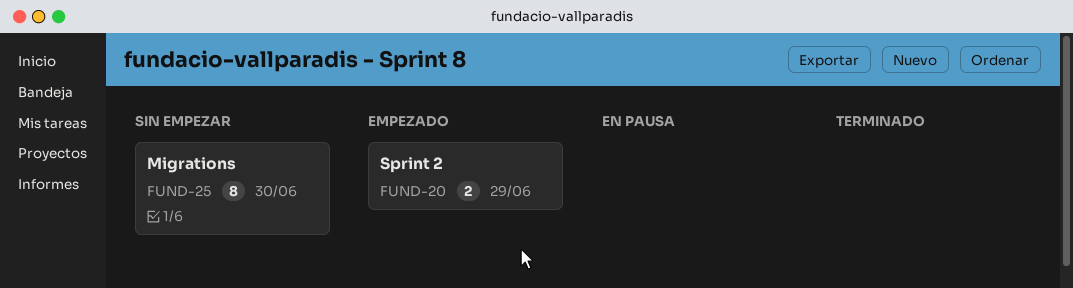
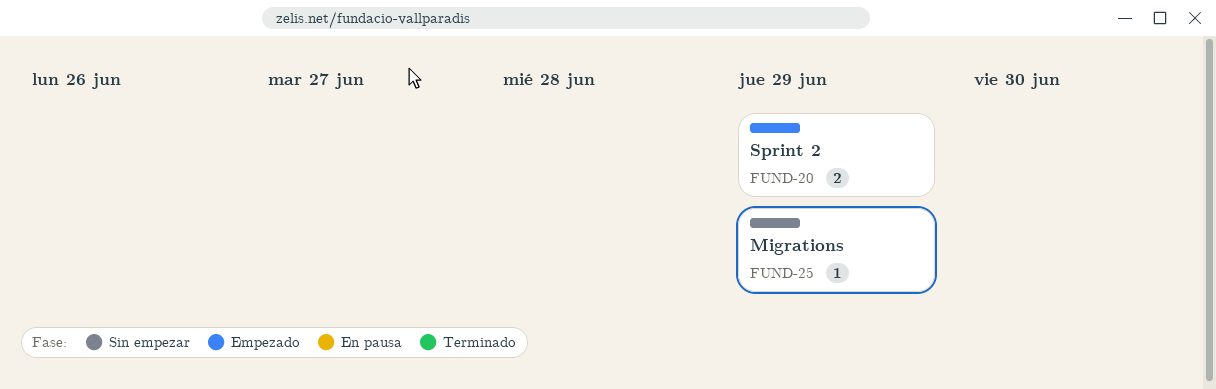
FUND-25, estimate: 8 -> 1
FUND-25, due: Jun 30 -> Jun 29

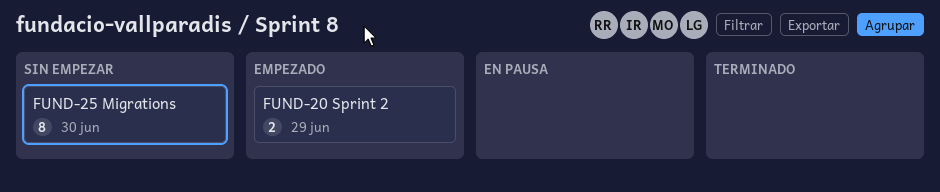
FUND-25, estimate: 1 -> 8
FUND-25, due: Jun 29 -> Jun 30

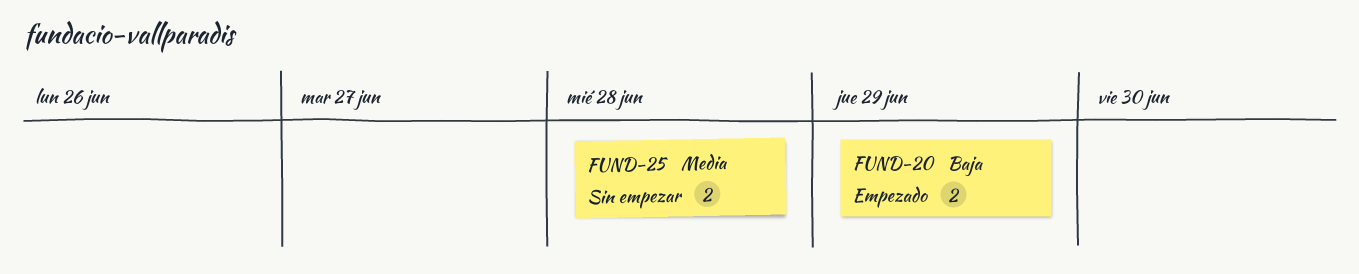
FUND-25, estimate: 8 -> 2
FUND-25, due: Jun 30 -> Jun 28

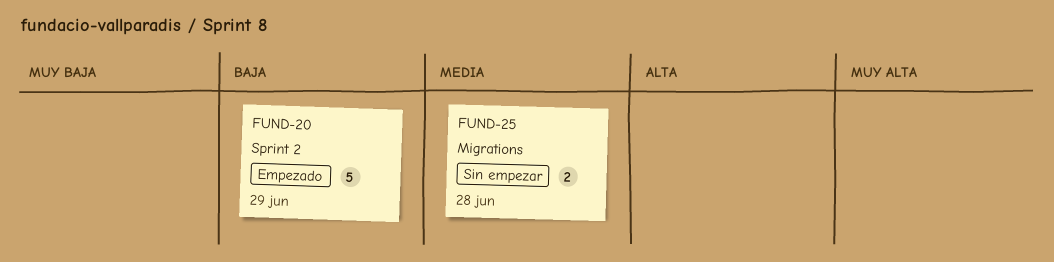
FUND-20, estimate: 2 -> 5

